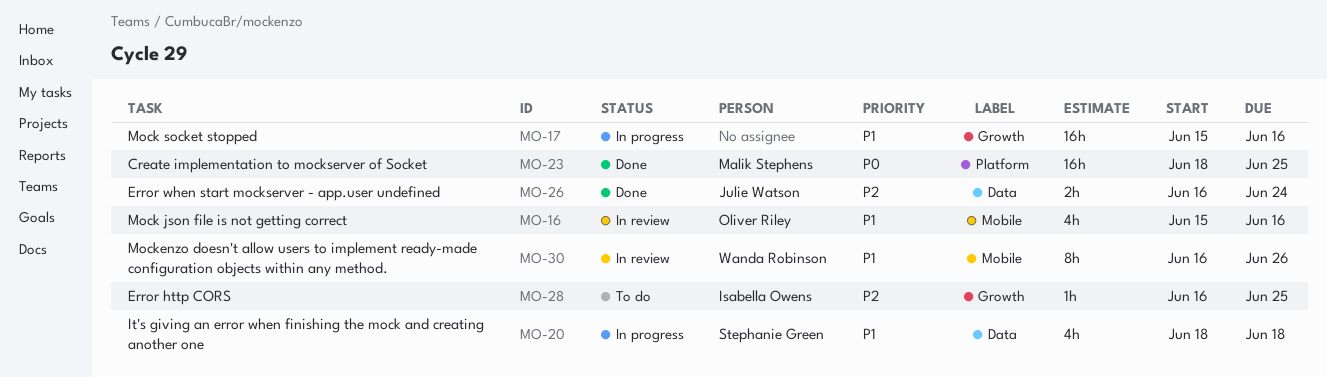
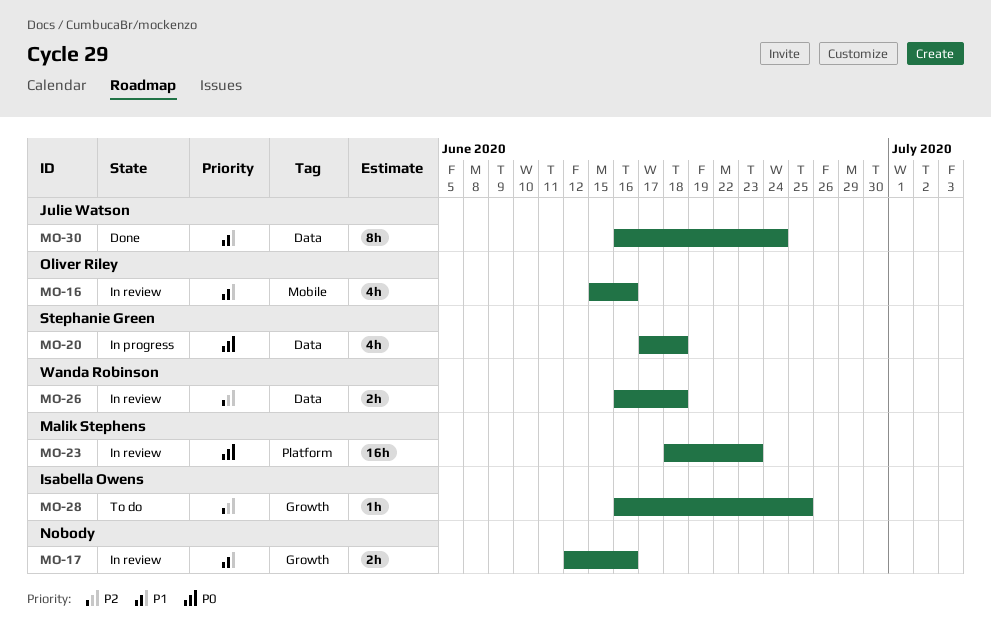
MO-17, status: In progress -> In review
MO-17, estimate: 16h -> 2h
MO-17, start: Jun 15 -> Jun 12
MO-20, priority: P1 -> P0
MO-20, start: Jun 18 -> Jun 17
MO-23, status: Done -> In review
MO-23, due: Jun 25 -> Jun 23
MO-26, status: Done -> In review
MO-26, owner: Julie Watson -> Wanda Robinson
MO-26, due: Jun 24 -> Jun 18
MO-30, status: In review -> Done
MO-30, owner: Wanda Robinson -> Julie Watson
MO-30, label: Mobile -> Data
MO-30, due: Jun 26 -> Jun 24

